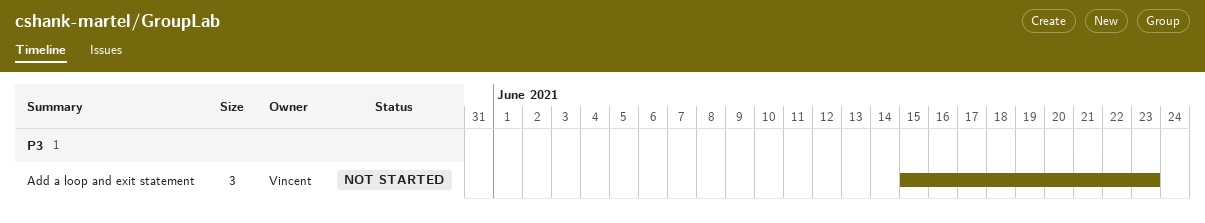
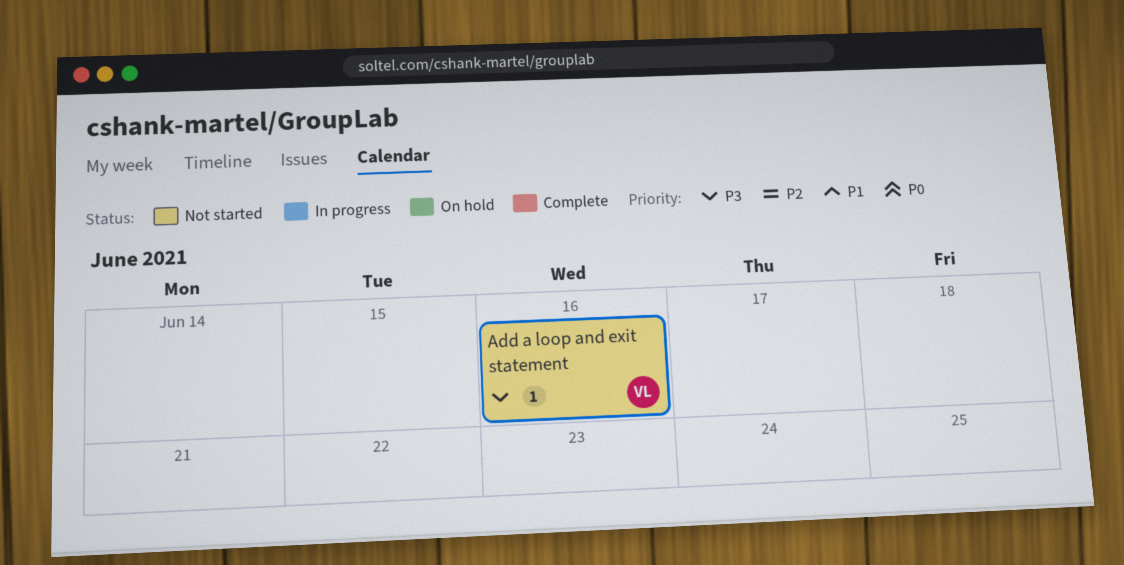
Add a loop and exit statement, estimate: 3 -> 1
Add a loop and exit statement, due: Jun 23 -> Jun 16

